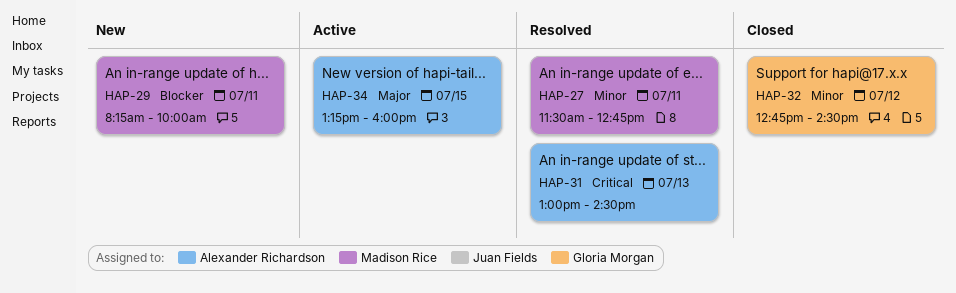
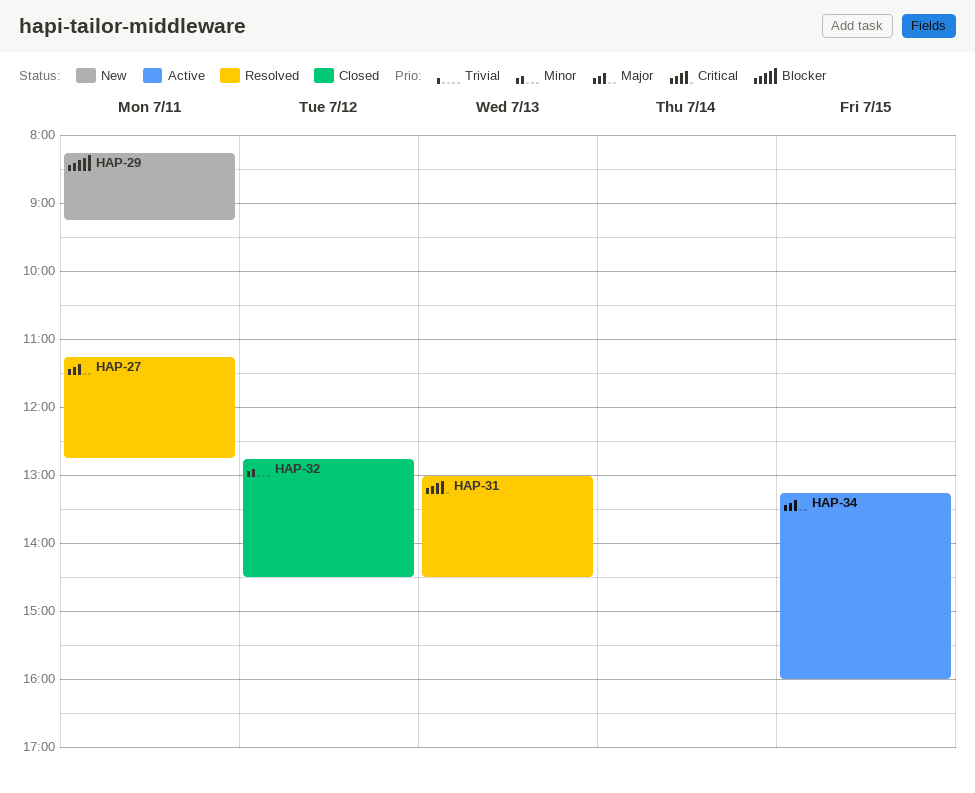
HAP-27, priority: Minor -> Major
HAP-27, begins: 11:30 -> 11:15
HAP-29, ends: 10:00 -> 09:15

